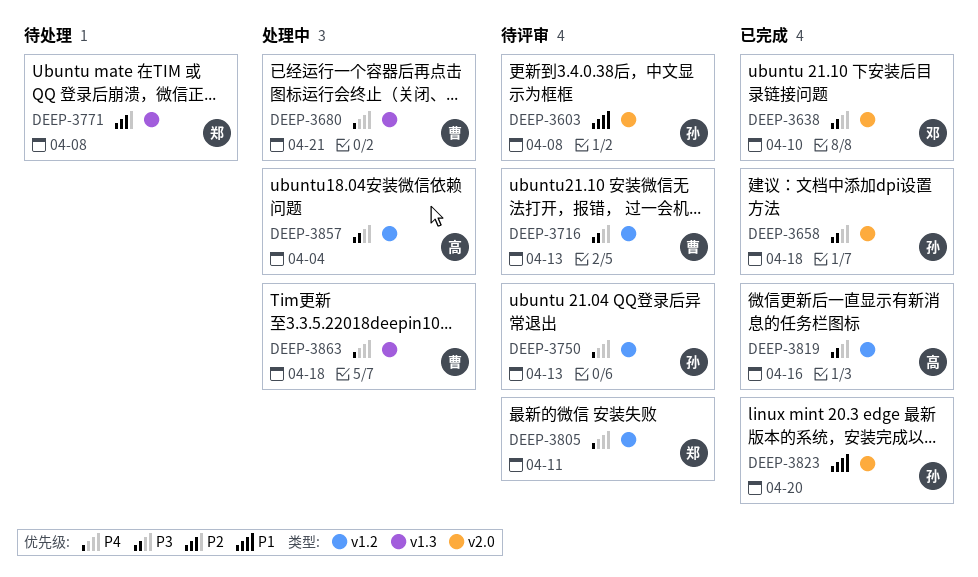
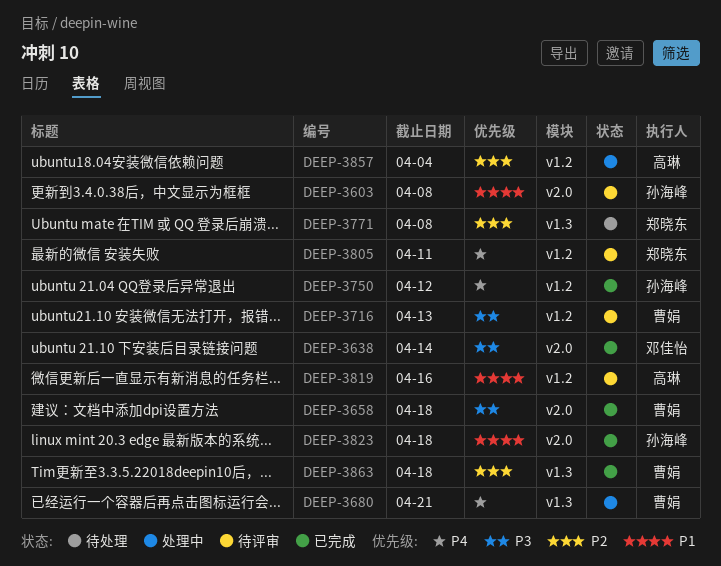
DEEP-3638, due: Apr 10 -> Apr 14
DEEP-3658, owner: 孙海峰 -> 曹娟
DEEP-3750, status: 待评审 -> 已完成
DEEP-3750, due: Apr 13 -> Apr 12
DEEP-3819, status: 已完成 -> 待评审
DEEP-3819, priority: P3 -> P1
DEEP-3823, due: Apr 20 -> Apr 18
DEEP-3857, priority: P3 -> P2
DEEP-3863, status: 处理中 -> 已完成
DEEP-3863, priority: P4 -> P2

